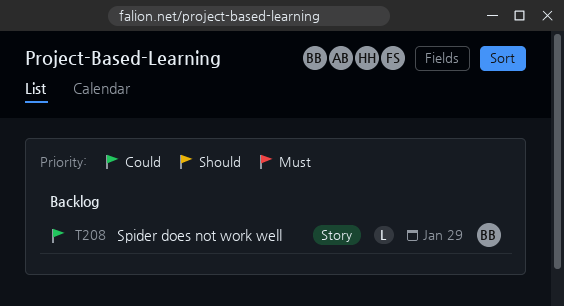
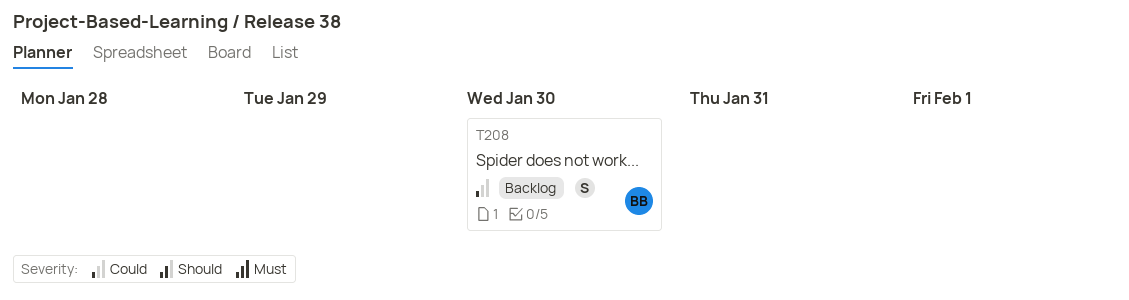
T208, estimate: L -> S
T208, due: Jan 29 -> Jan 30

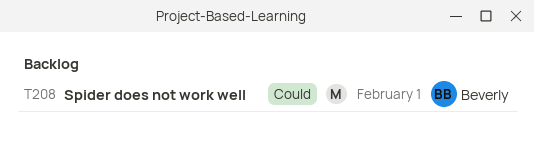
T208, estimate: S -> M
T208, due: Jan 30 -> Feb 1

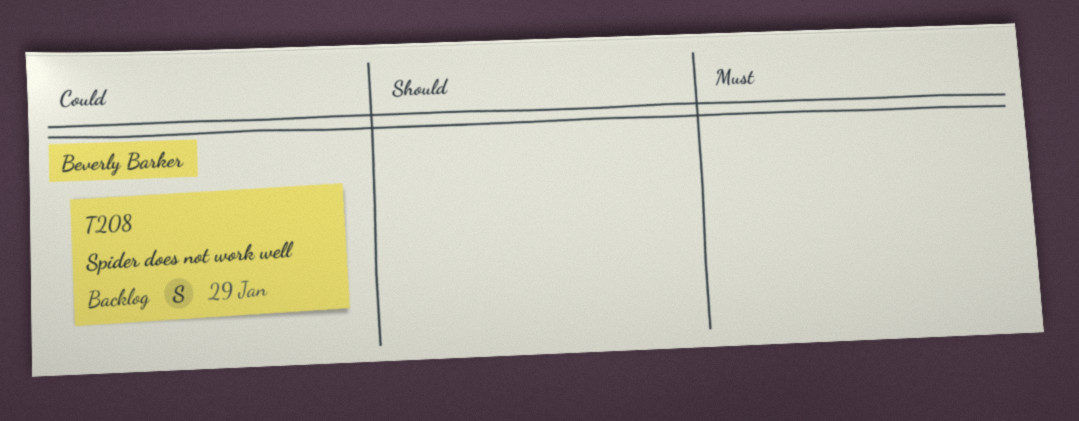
T208, estimate: M -> S
T208, due: Feb 1 -> Jan 29

